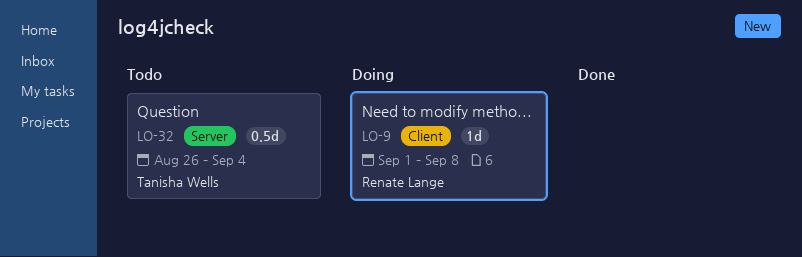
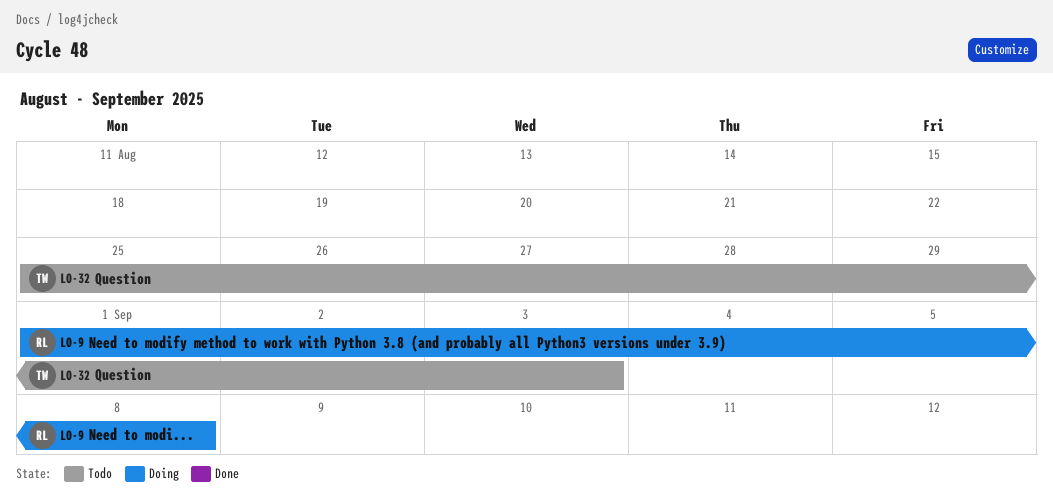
LO-32, start: Aug 26 -> Aug 25
LO-32, due: Sep 4 -> Sep 3

